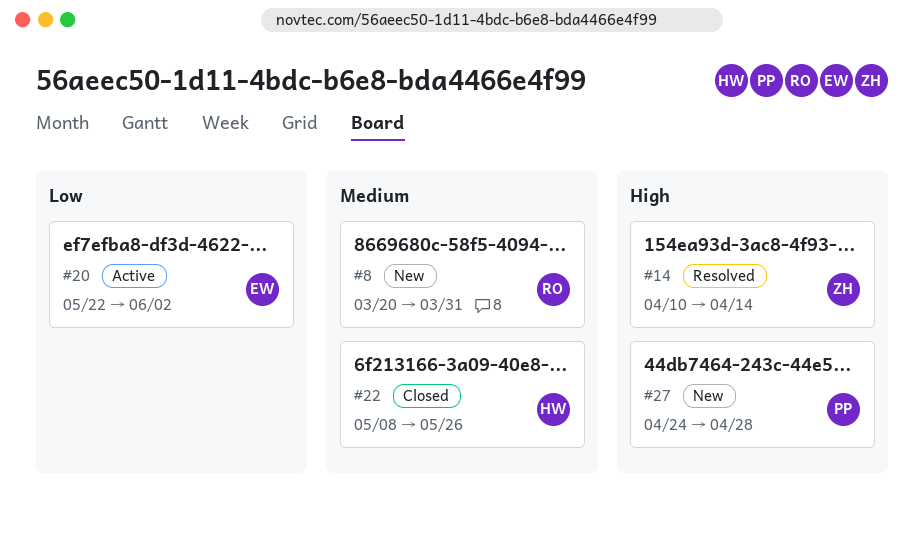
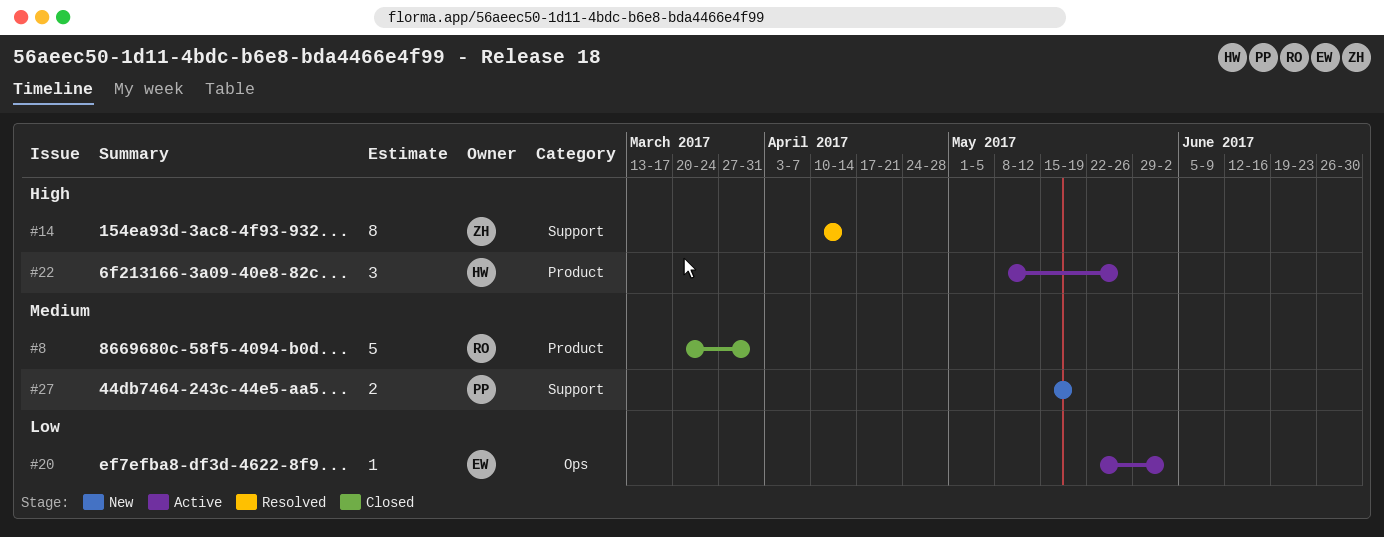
#8, status: New -> Closed
#22, status: Closed -> Active
#22, priority: Medium -> High
#27, priority: High -> Medium
#27, start: Apr 24 -> May 15
#27, due: Apr 28 -> May 19

